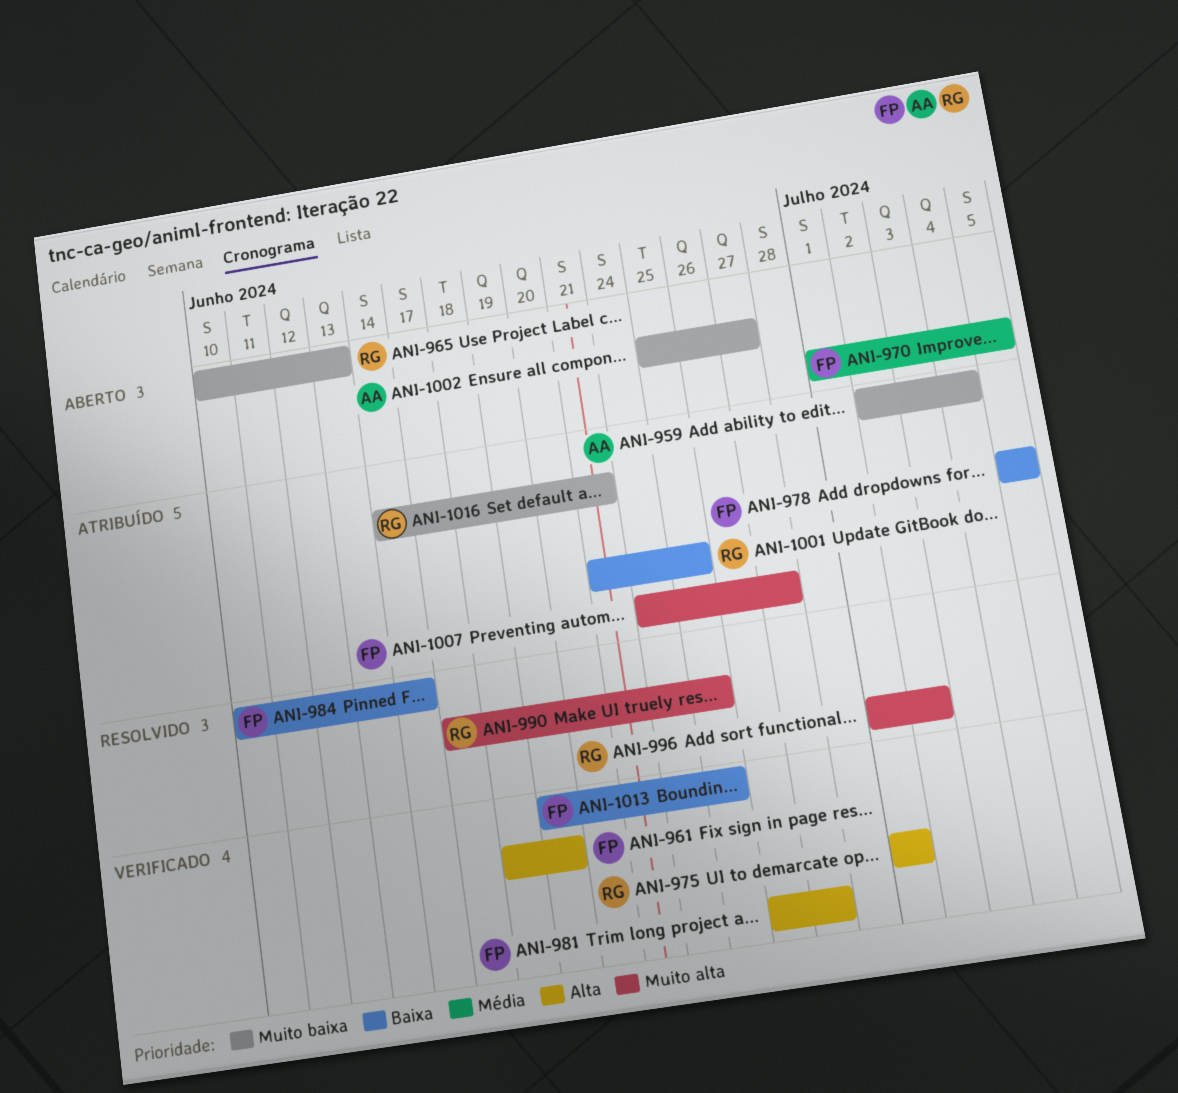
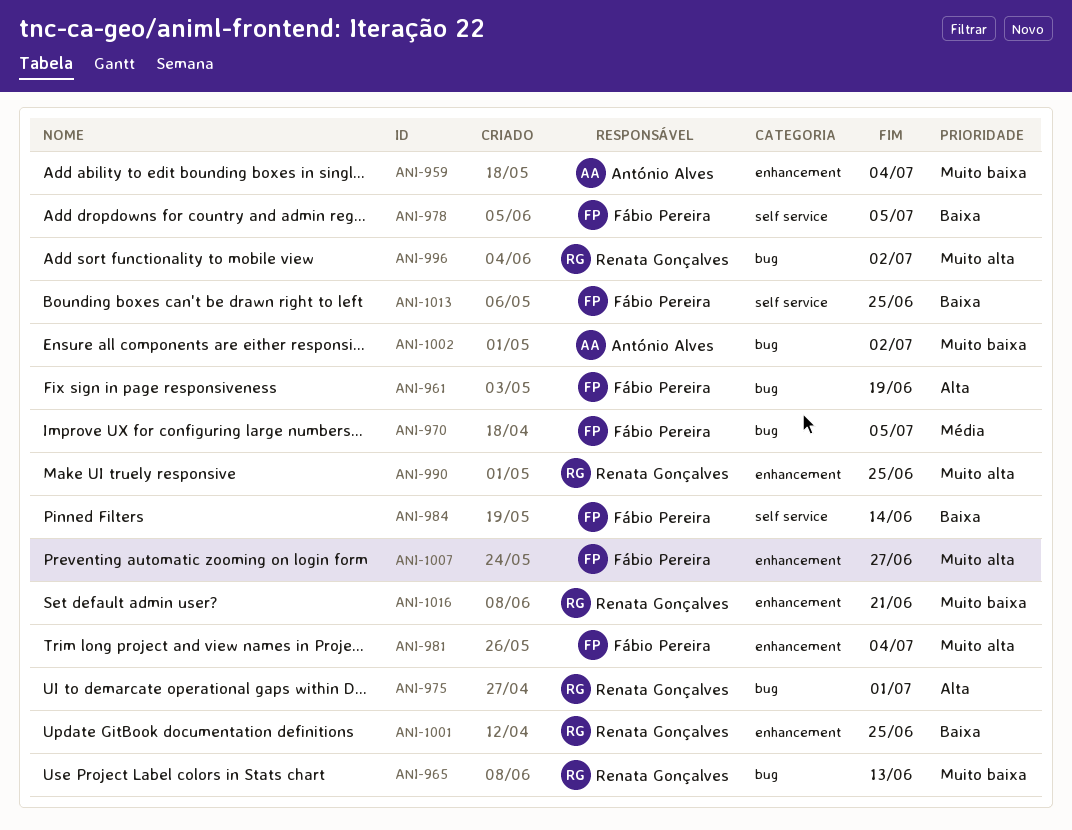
ANI-981, priority: Alta -> Muito alta
ANI-981, due: Jun 27 -> Jul 4
ANI-1002, due: Jun 27 -> Jul 2

